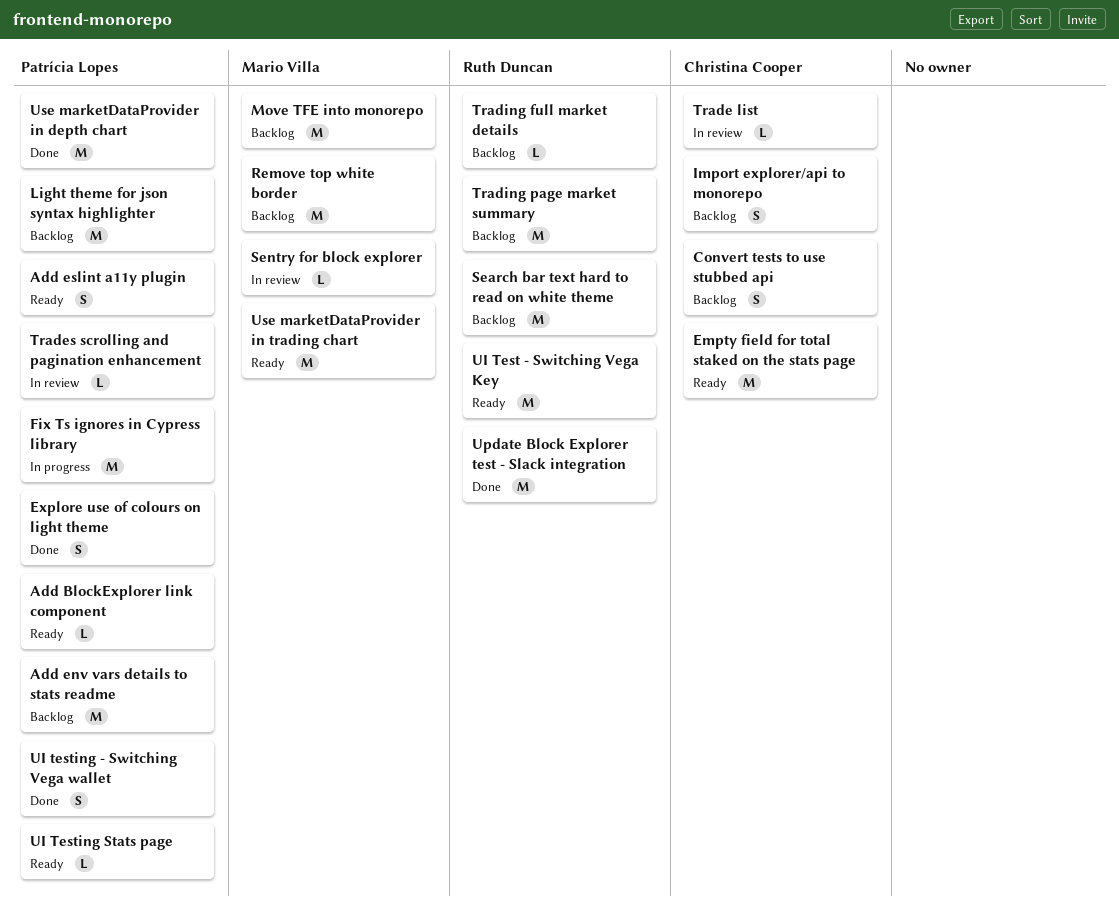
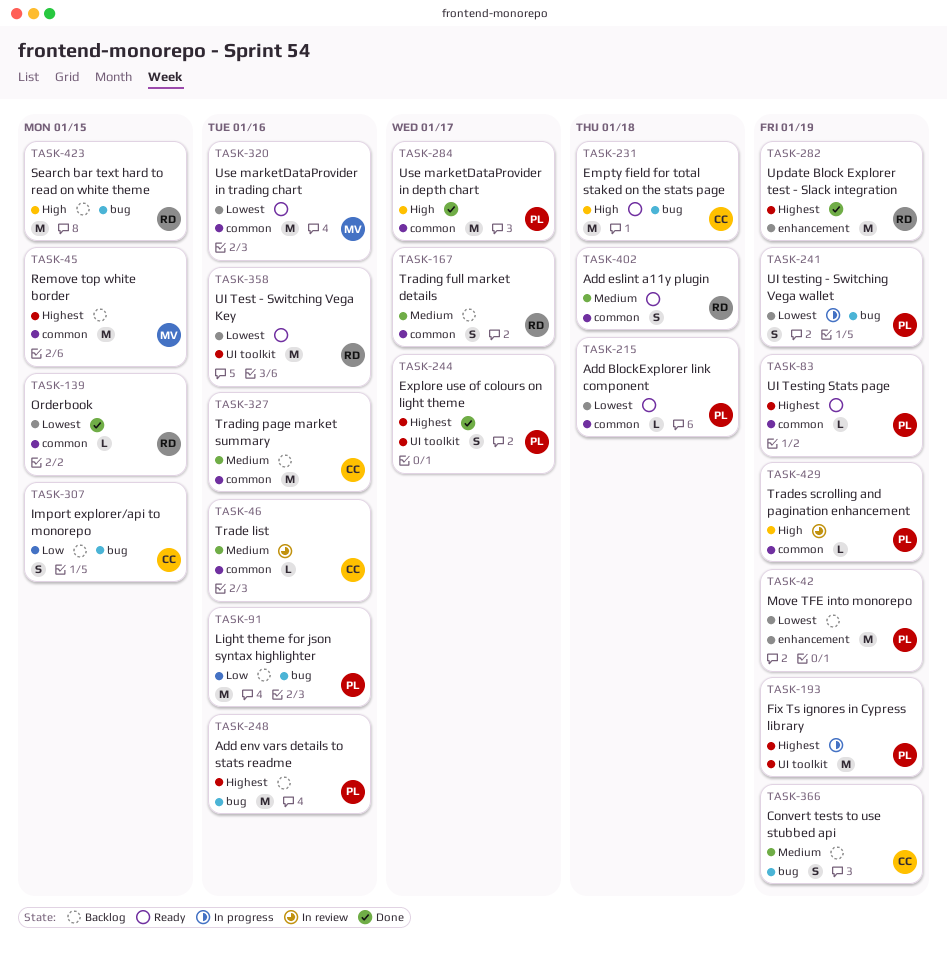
Add eslint a11y plugin, owner: Patrícia Lopes -> Ruth Duncan
Move TFE into monorepo, owner: Mario Villa -> Patrícia Lopes
Orderbook: none -> present
Sentry for block explorer: present -> none
Trading full market details, estimate: L -> S
Trading page market summary, owner: Ruth Duncan -> Christina Cooper
UI testing - Switching Vega wallet, status: Done -> In progress

